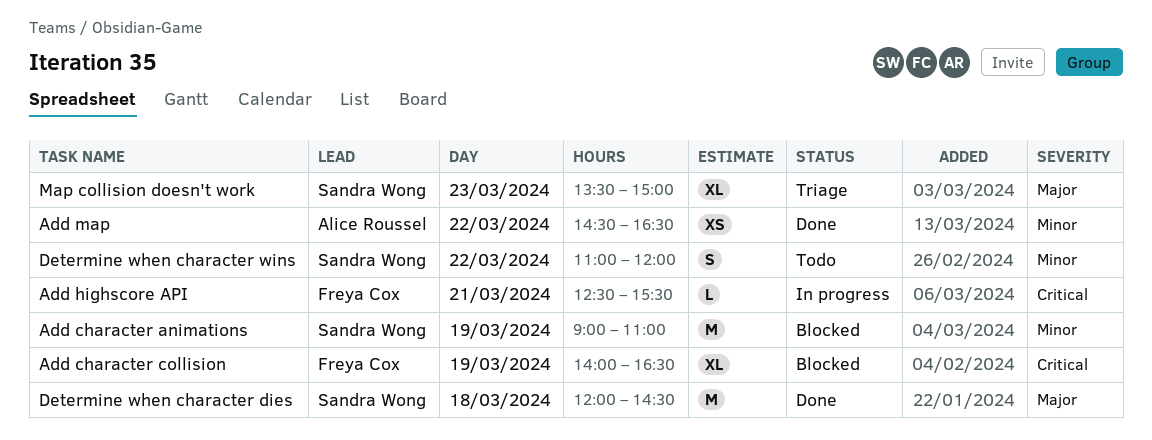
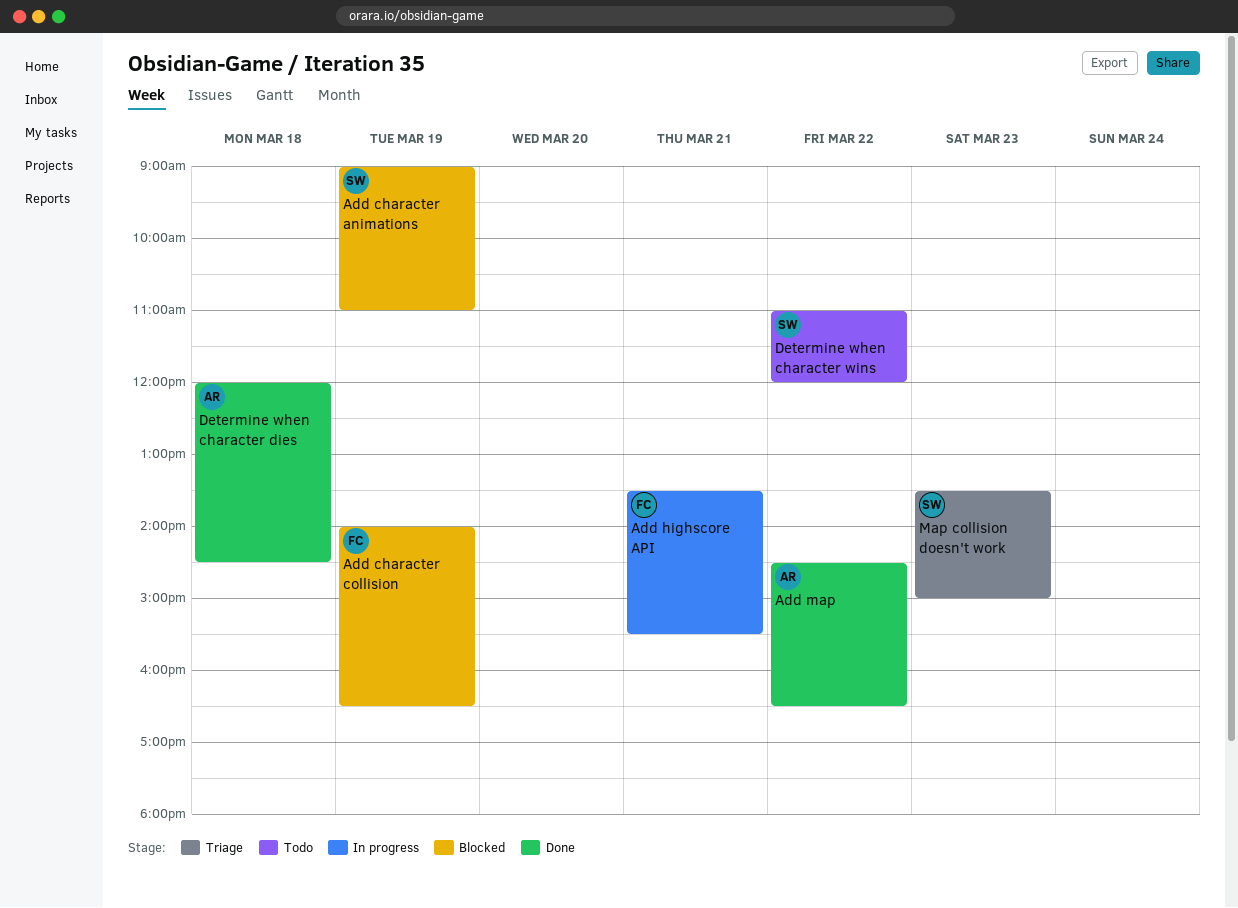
Add highscore API, begins: 12:30 -> 13:30
Determine when character dies, owner: Sandra Wong -> Alice Roussel

